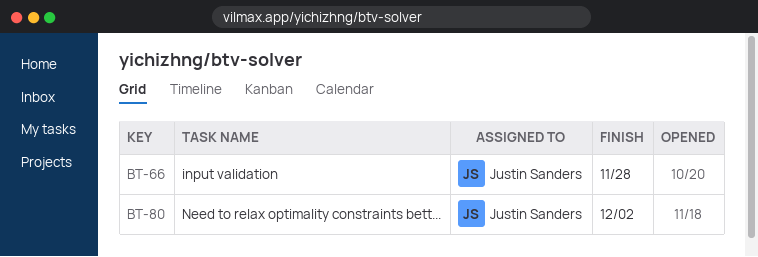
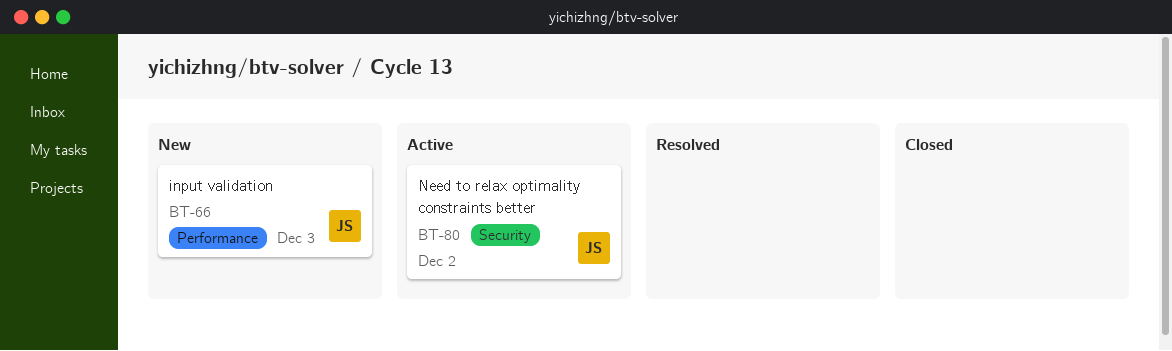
BT-66, due: Nov 28 -> Dec 3

